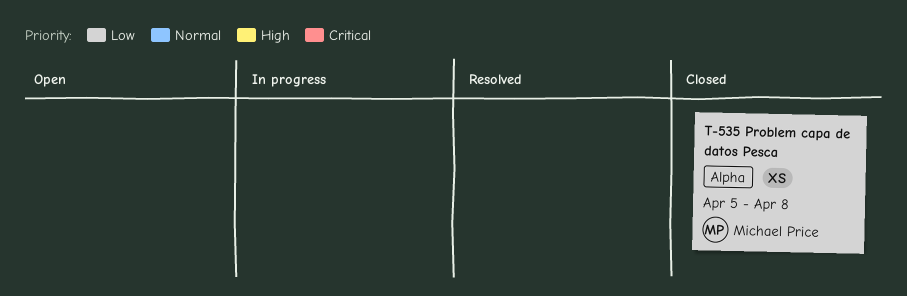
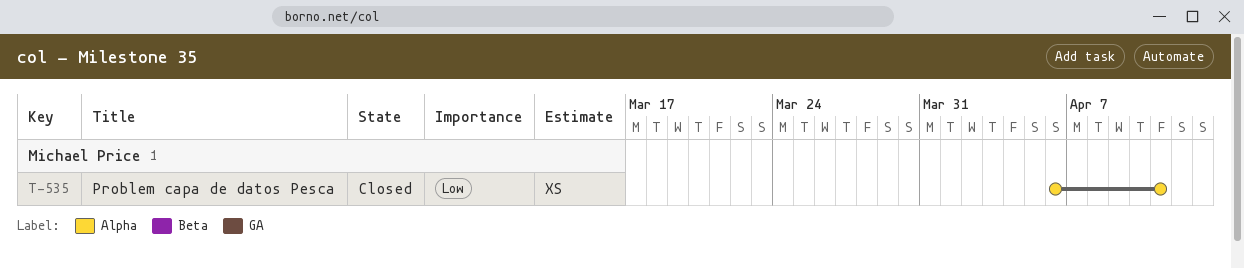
T-535, start: Apr 5 -> Apr 6
T-535, due: Apr 8 -> Apr 11

